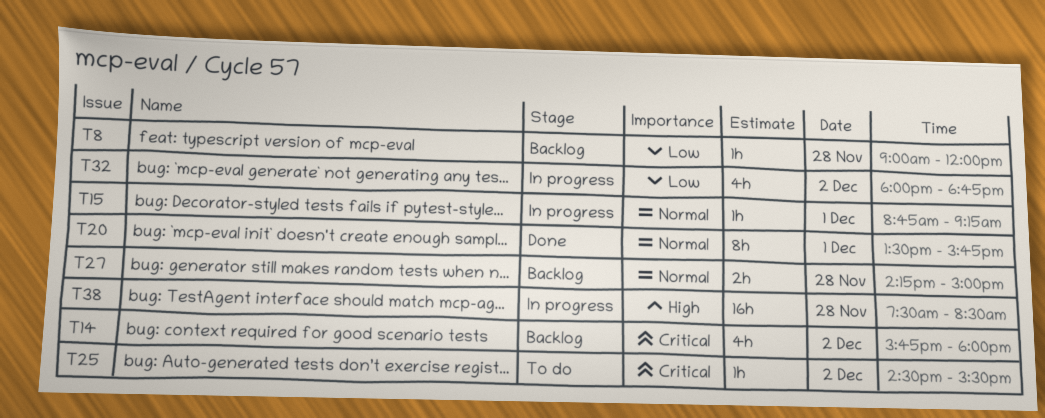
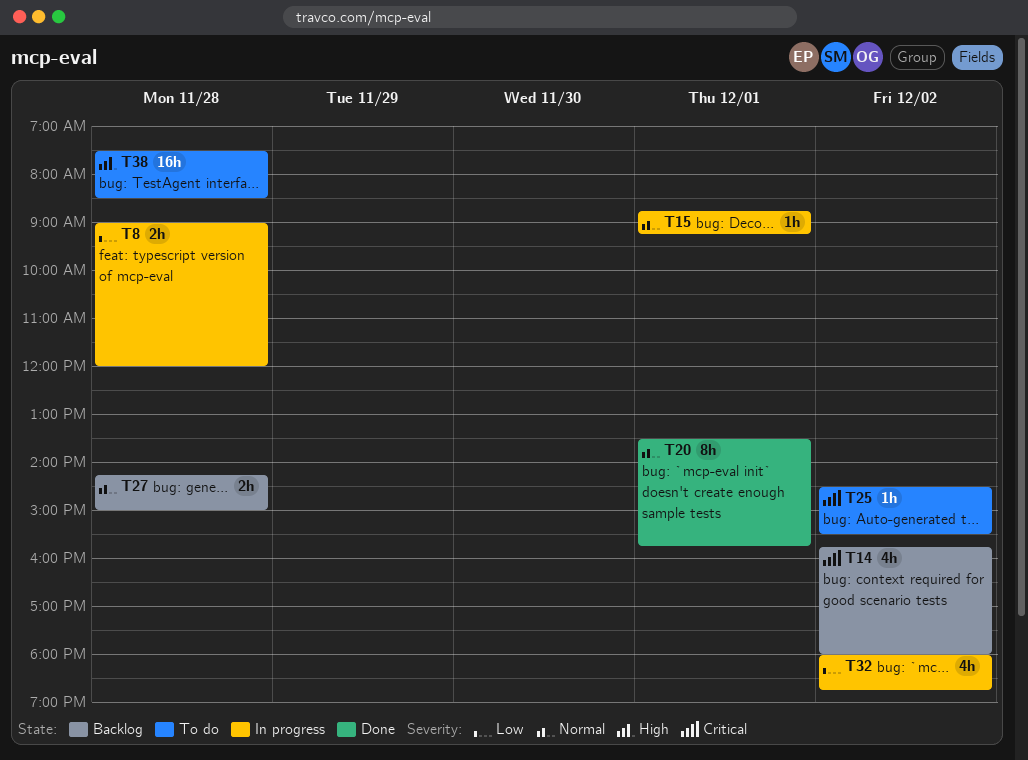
T8, status: Backlog -> In progress
T8, estimate: 1h -> 2h
T38, status: In progress -> To do

